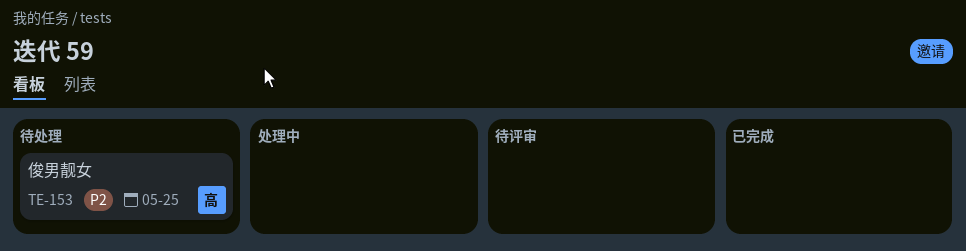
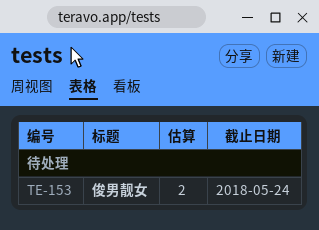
TE-153, due: May 25 -> May 24

